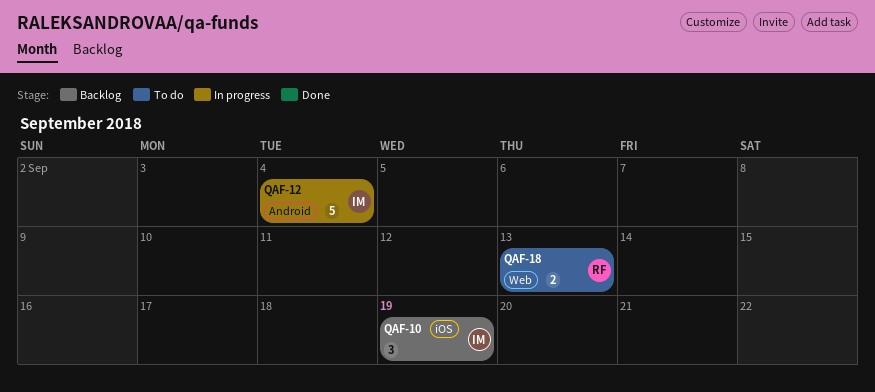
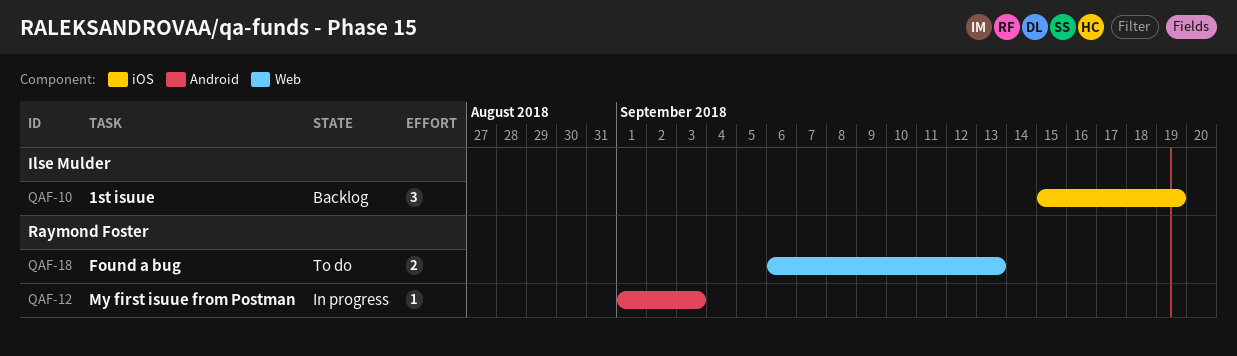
QAF-12, owner: Ilse Mulder -> Raymond Foster
QAF-12, estimate: 5 -> 1
QAF-12, due: Sep 4 -> Sep 3

